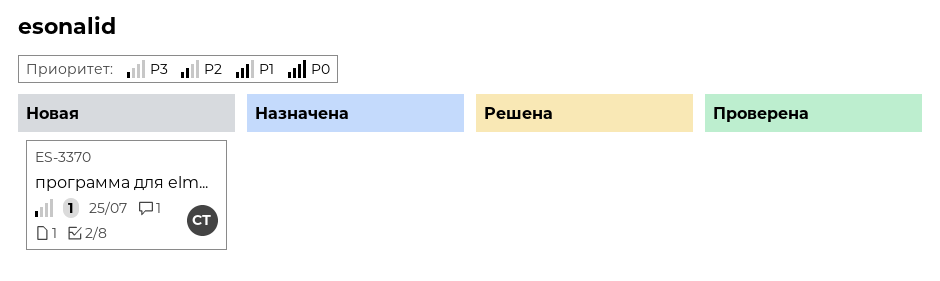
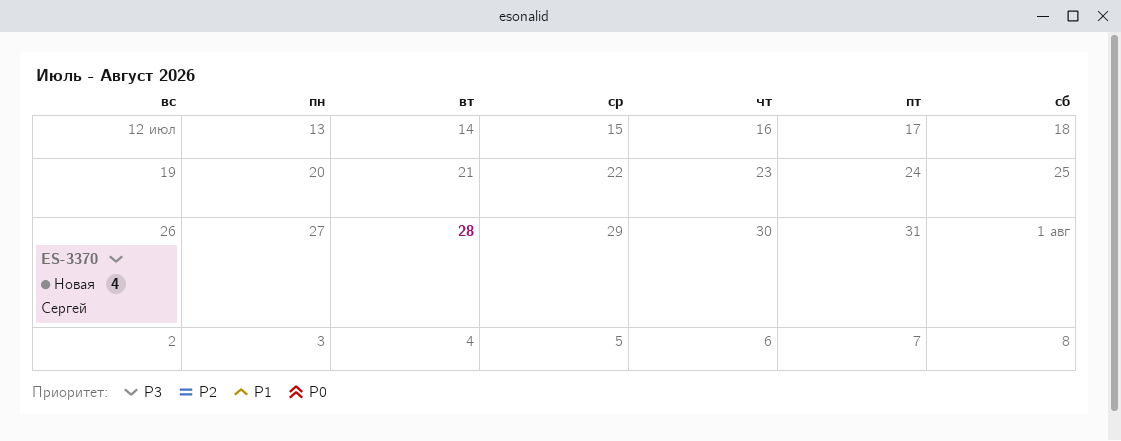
ES-3370, estimate: 1 -> 4
ES-3370, due: Jul 25 -> Jul 26

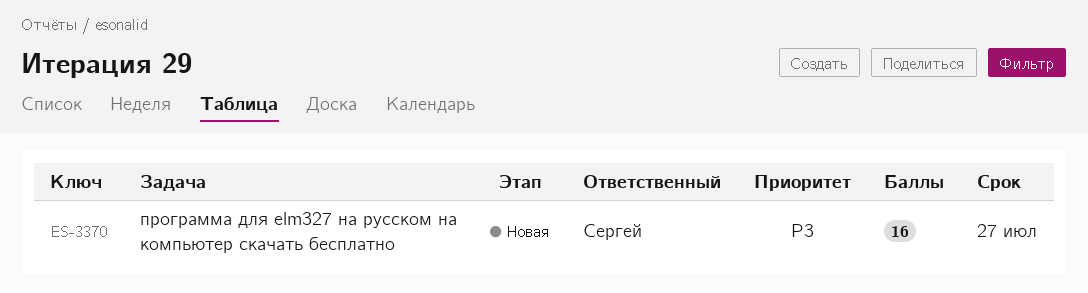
ES-3370, estimate: 4 -> 16
ES-3370, due: Jul 26 -> Jul 27

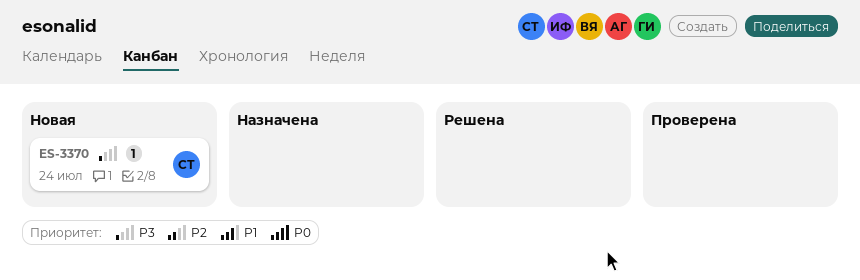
ES-3370, estimate: 16 -> 1
ES-3370, due: Jul 27 -> Jul 24

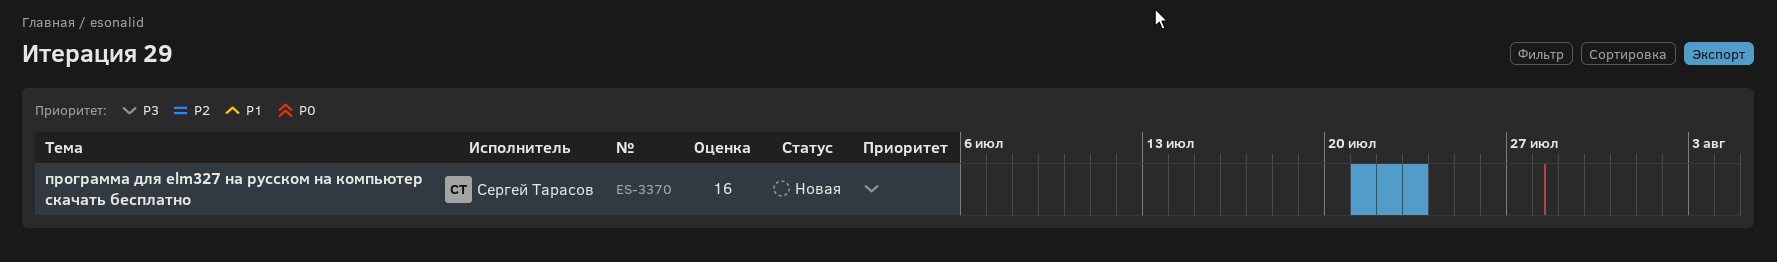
ES-3370, estimate: 1 -> 16
ES-3370, due: Jul 24 -> Jul 23

